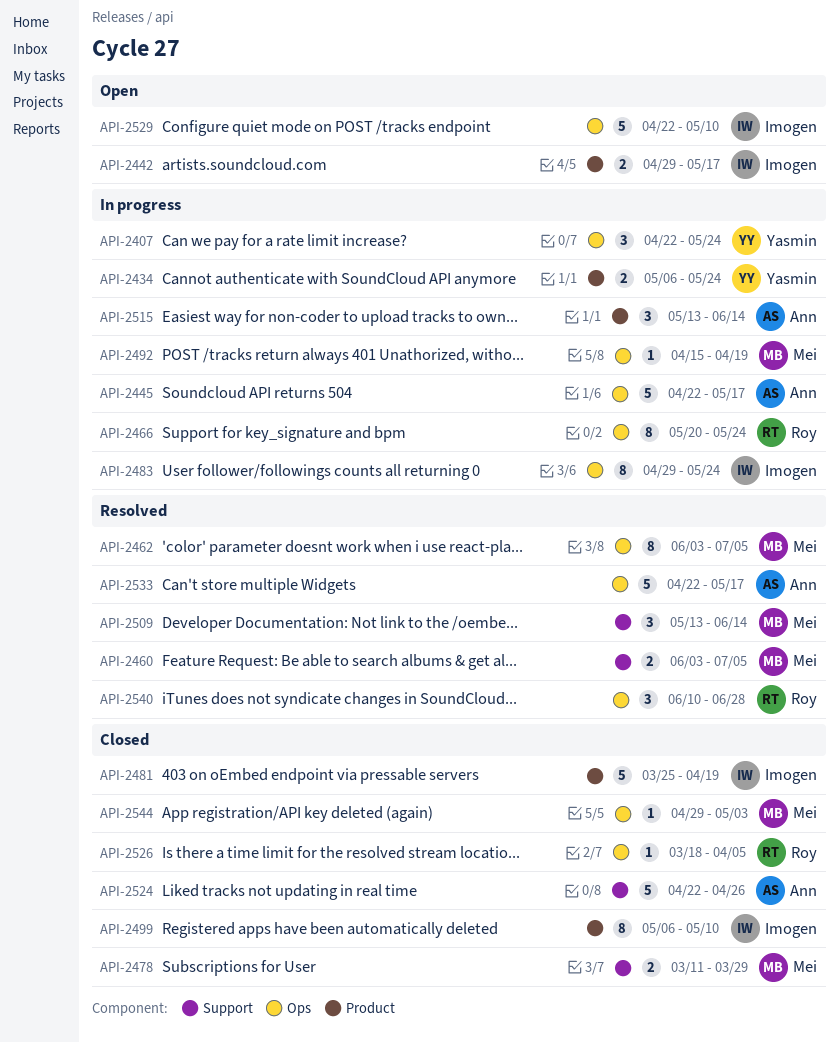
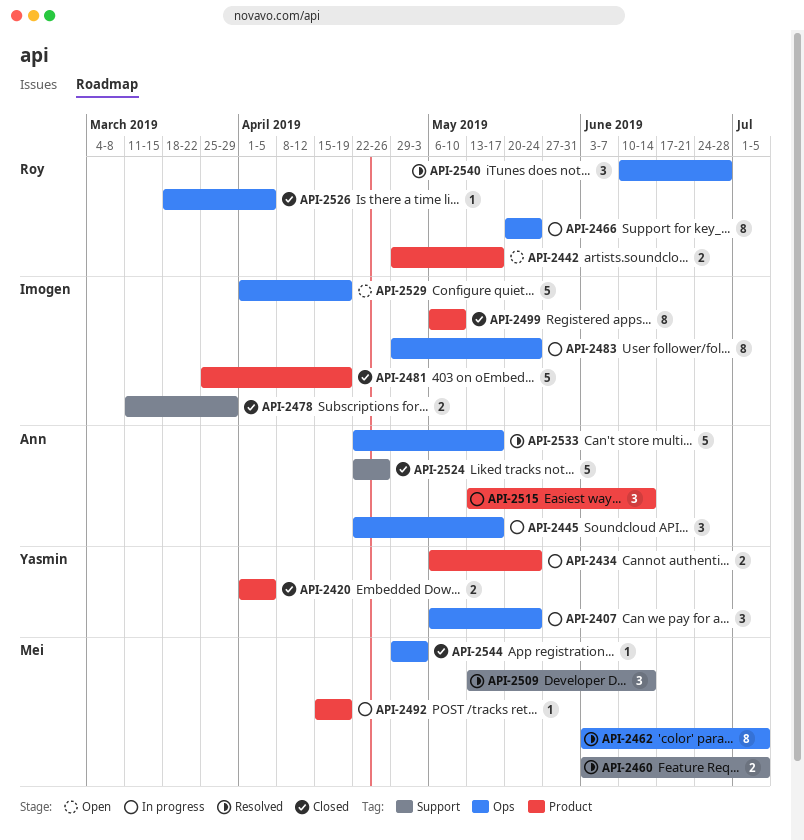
API-2407, start: Apr 22 -> May 6
API-2420: none -> present
API-2442, owner: Imogen -> Roy
API-2445, estimate: 5 -> 3
API-2478, owner: Mei -> Imogen
API-2492, label: Ops -> Product
API-2529, start: Apr 22 -> Apr 1
API-2529, due: May 10 -> Apr 19

